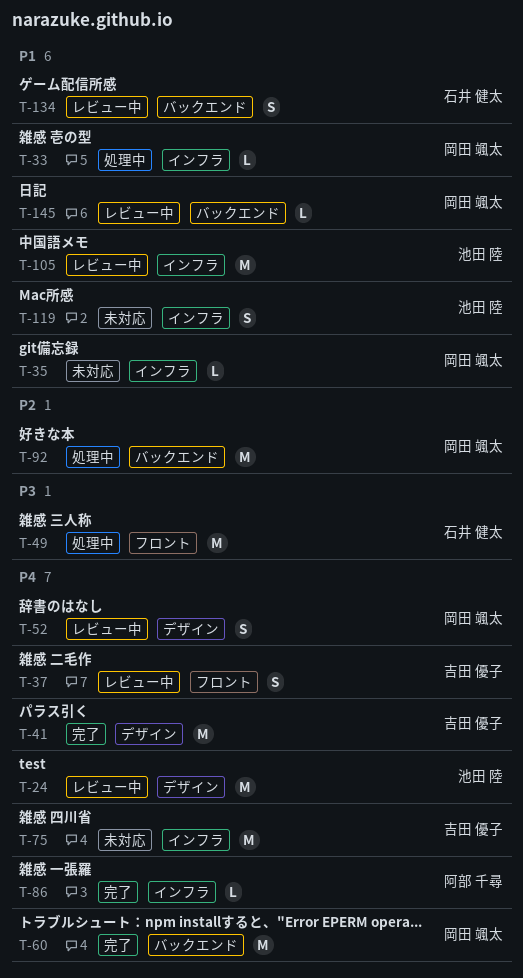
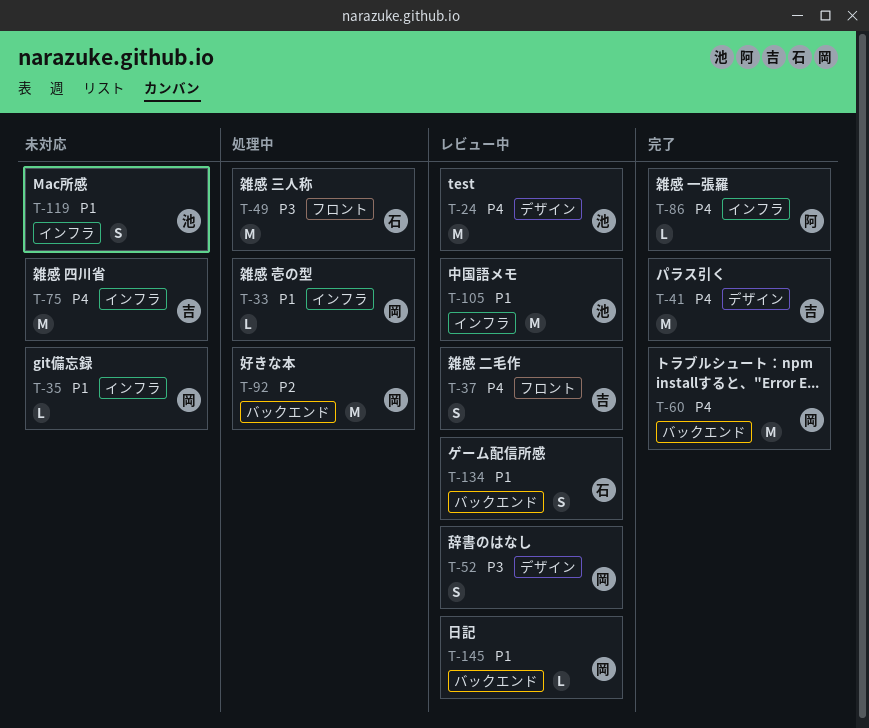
T-52, priority: P4 -> P3

